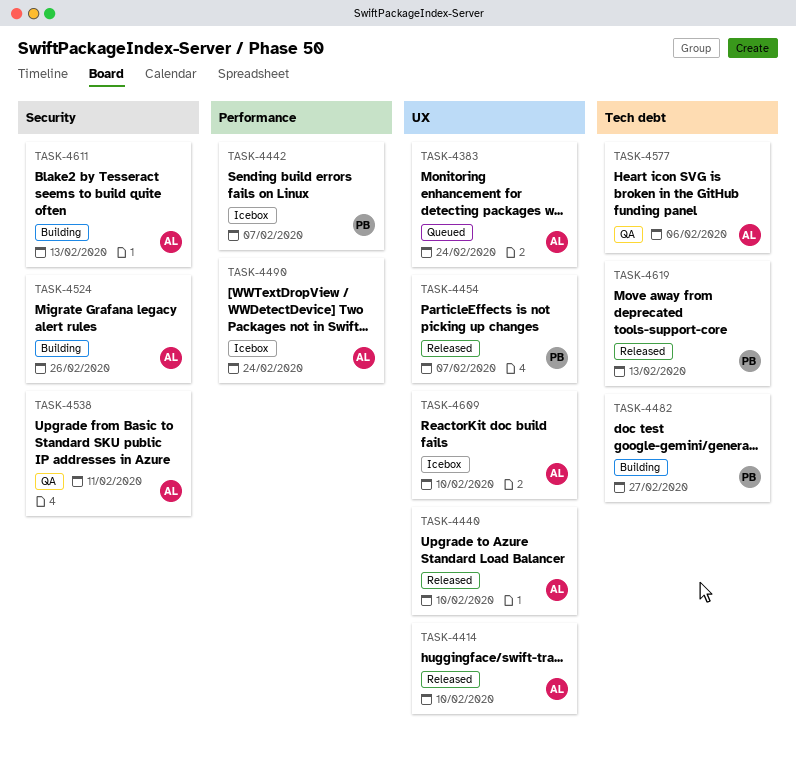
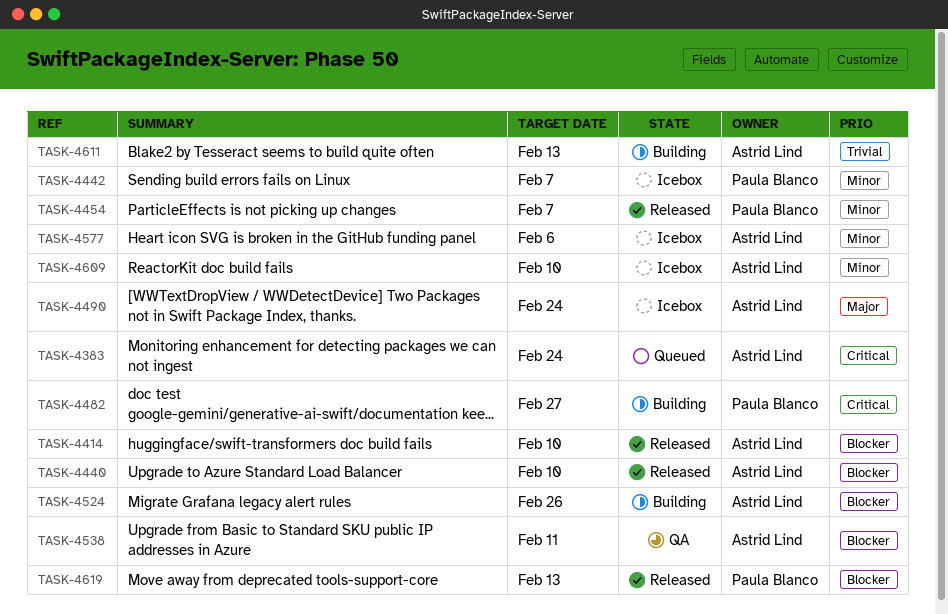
TASK-4577, status: QA -> Icebox

